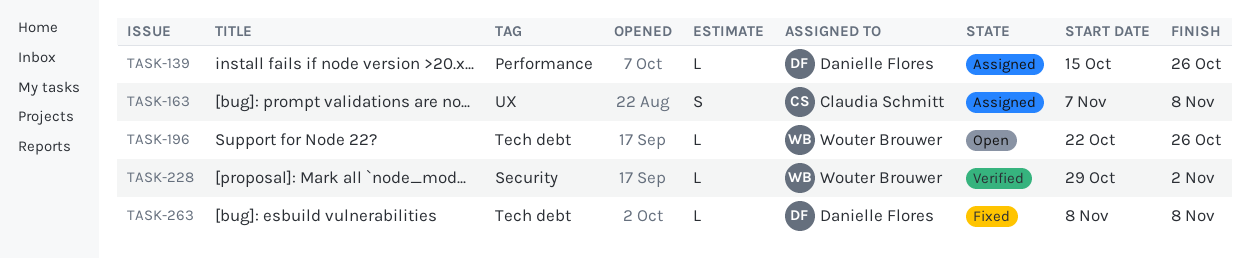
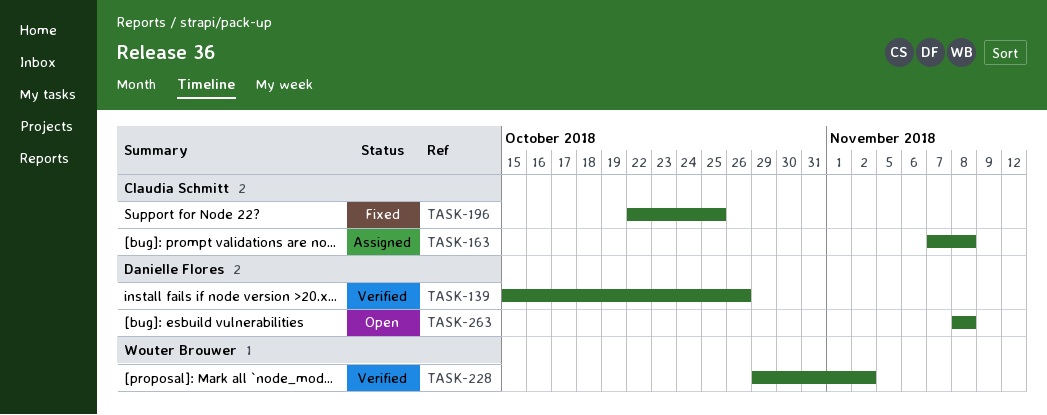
TASK-139, status: Assigned -> Verified
TASK-196, status: Open -> Fixed
TASK-196, owner: Wouter Brouwer -> Claudia Schmitt
TASK-196, due: Oct 26 -> Oct 25
TASK-263, status: Fixed -> Open

